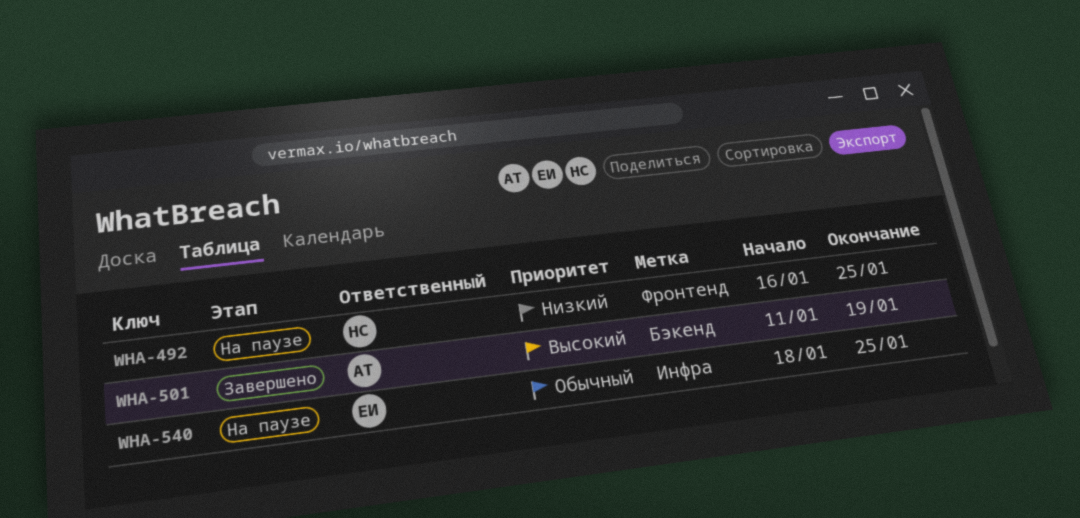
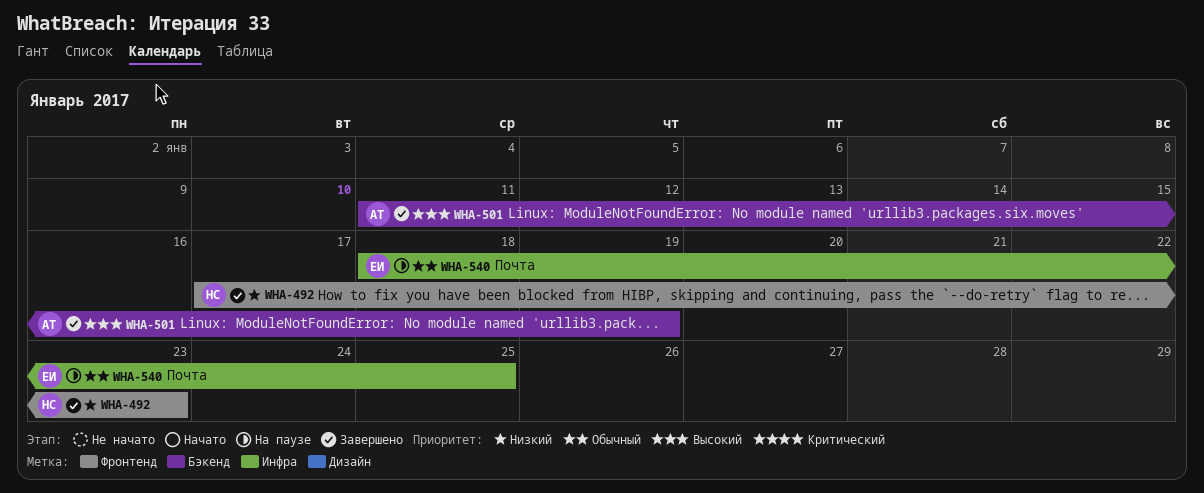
WHA-492, status: На паузе -> Завершено
WHA-492, start: Jan 16 -> Jan 17
WHA-492, due: Jan 25 -> Jan 23

